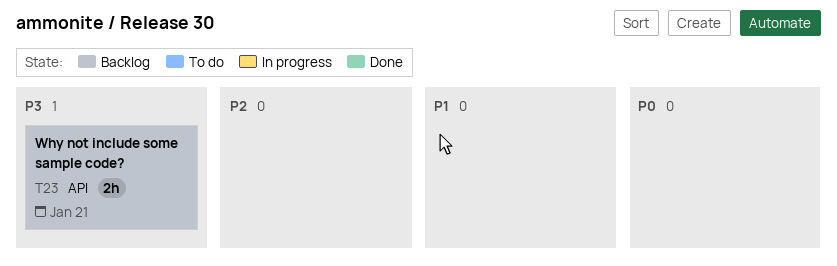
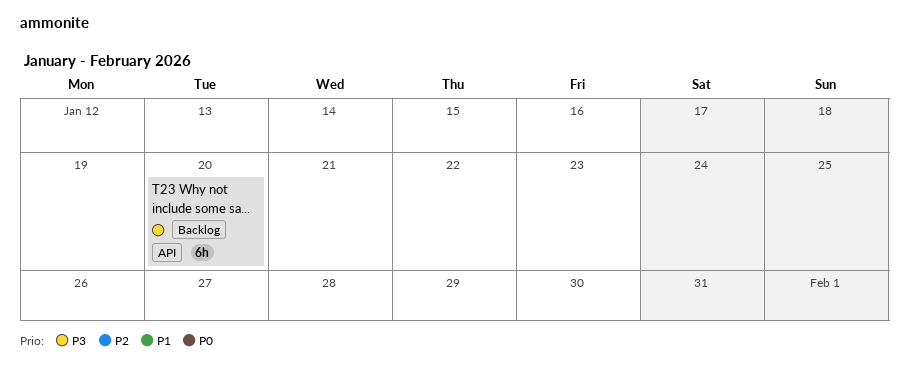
T23, estimate: 2h -> 6h
T23, due: Jan 21 -> Jan 20

